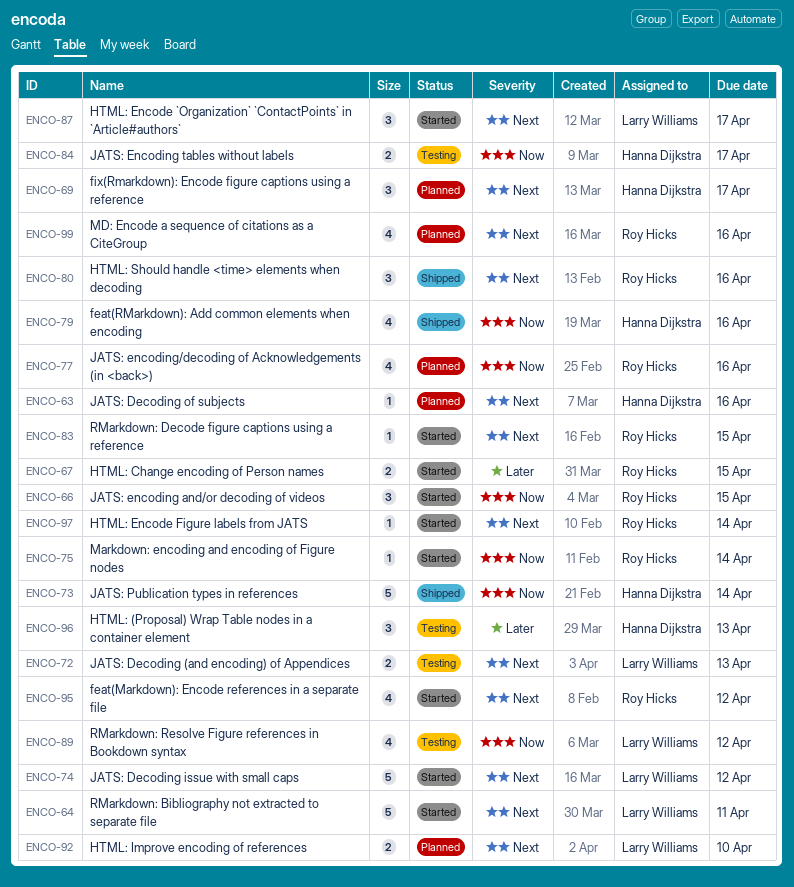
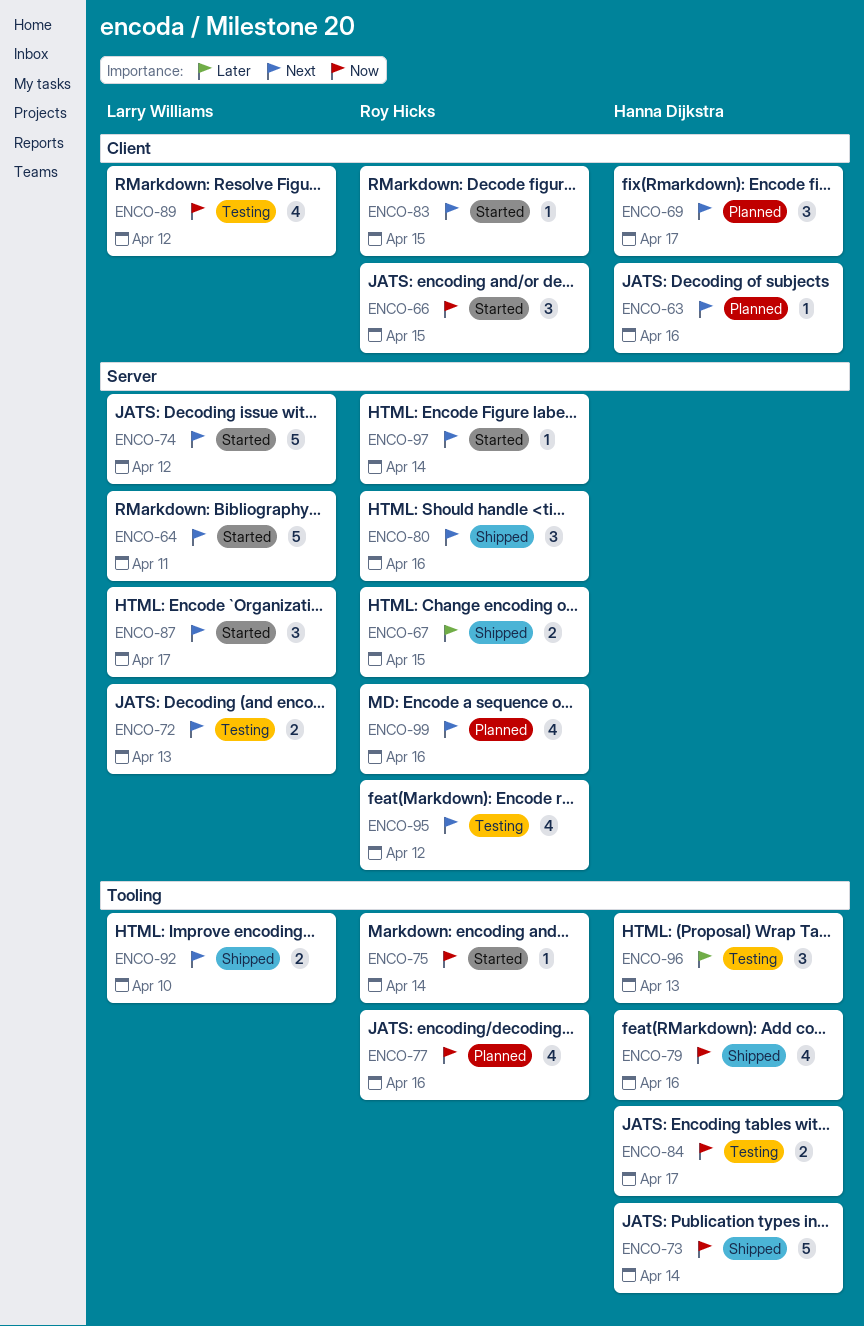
ENCO-67, status: Started -> Shipped
ENCO-92, status: Planned -> Shipped
ENCO-95, status: Started -> Testing

